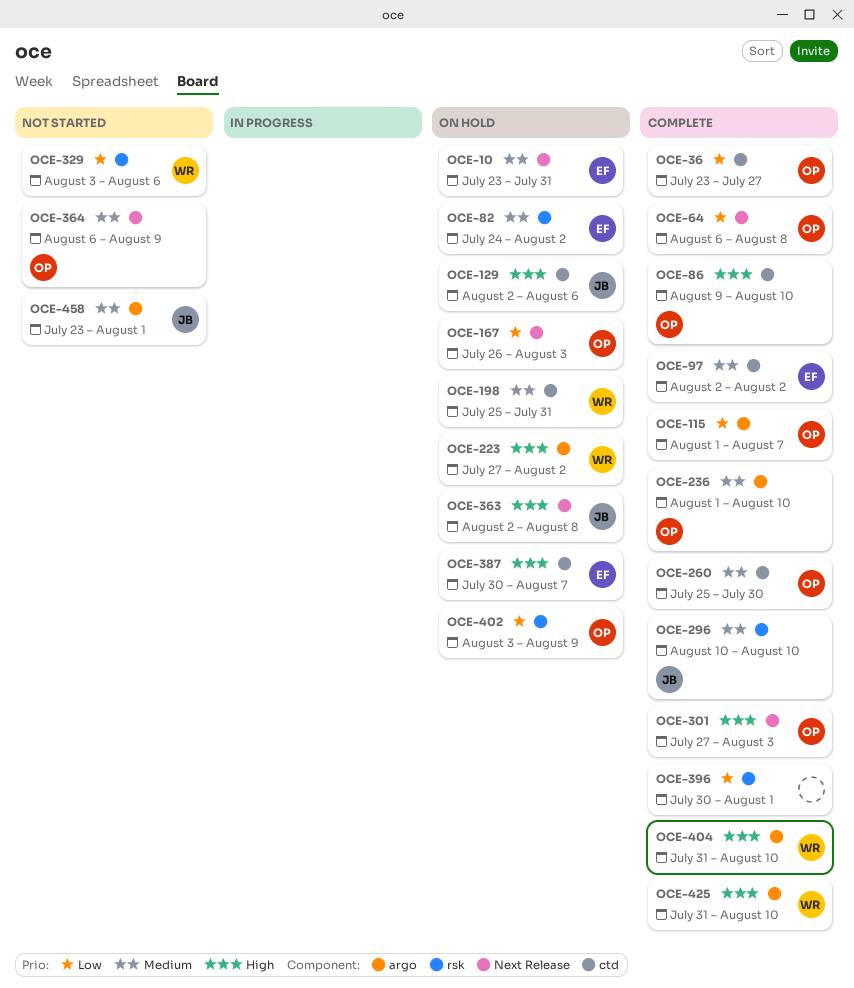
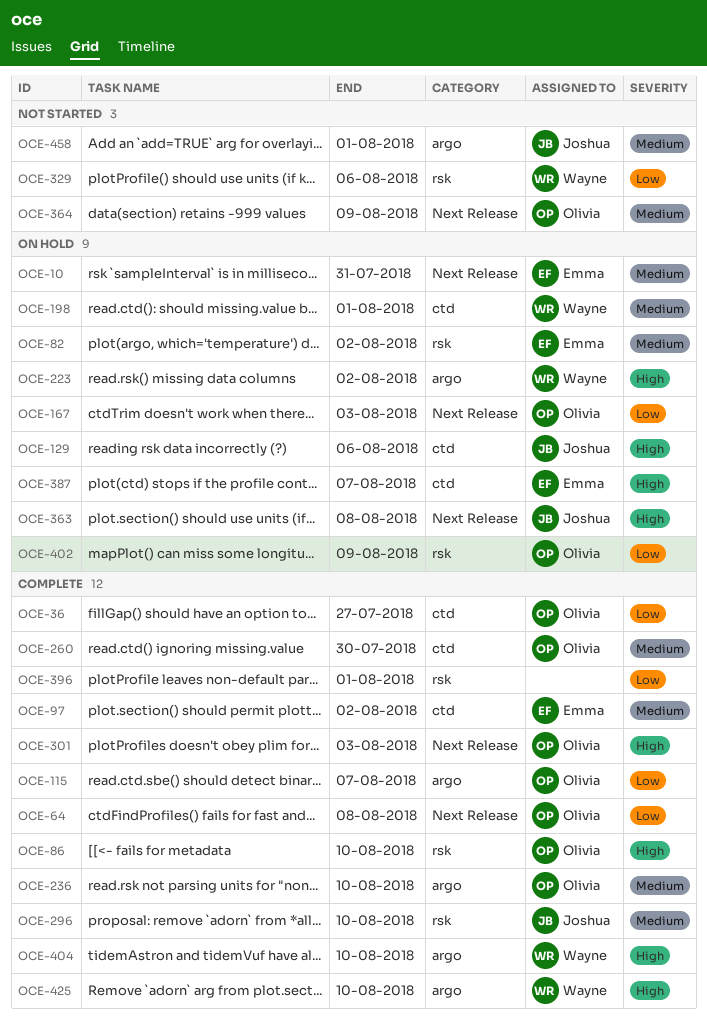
OCE-86, label: ctd -> rsk
OCE-198, due: Jul 31 -> Aug 1

